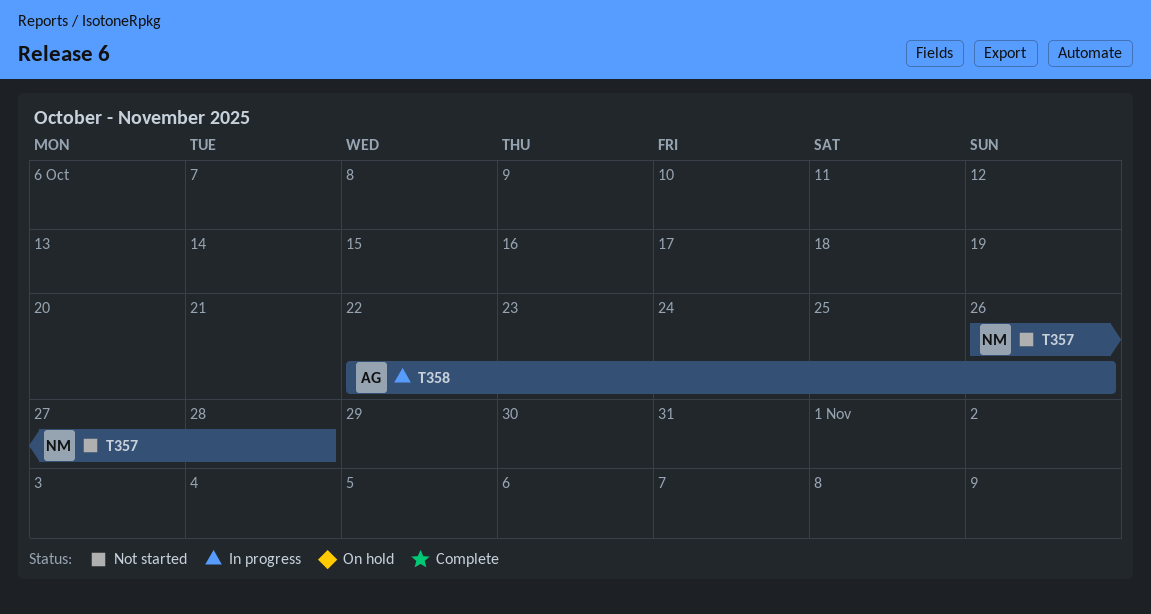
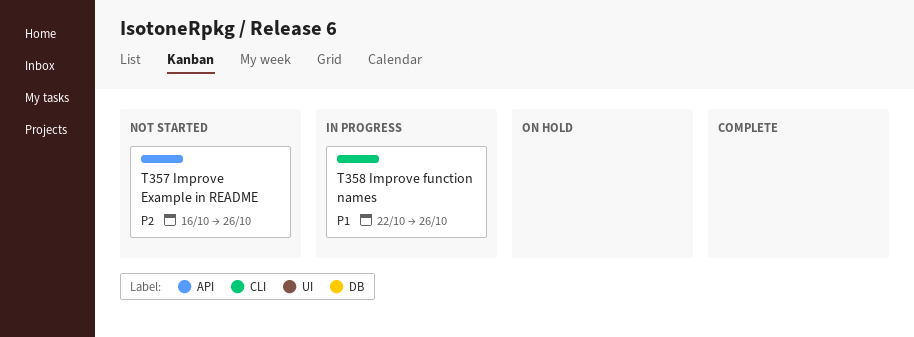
T357, start: Oct 26 -> Oct 16
T357, due: Oct 28 -> Oct 26

